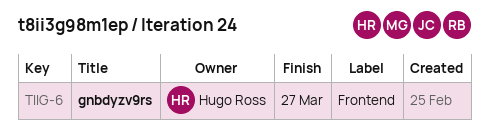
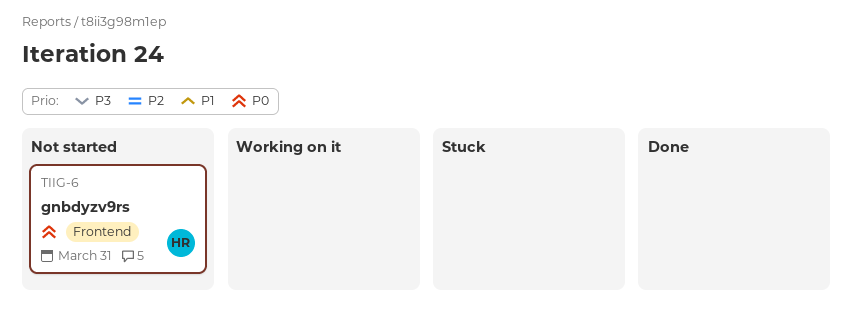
TIIG-6, due: Mar 27 -> Mar 31

